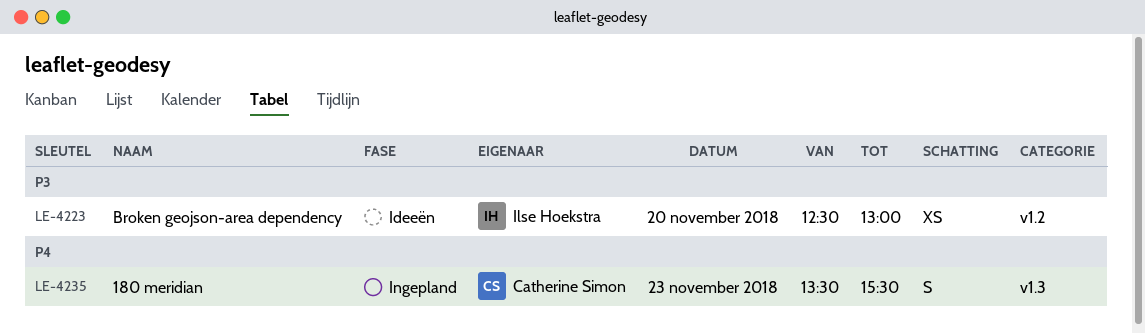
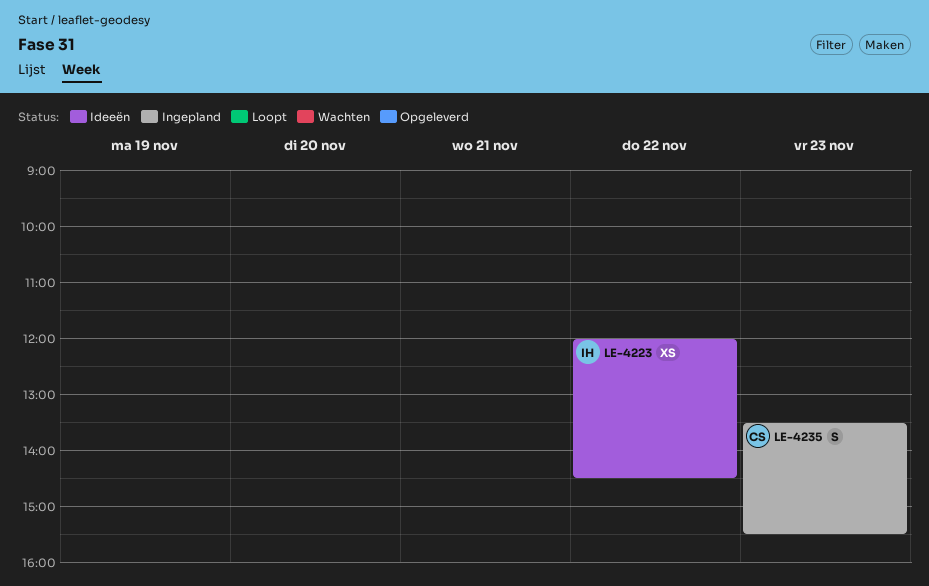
LE-4223, day: Nov 20 -> Nov 22
LE-4223, begins: 12:30 -> 12:00
LE-4223, ends: 13:00 -> 14:30

